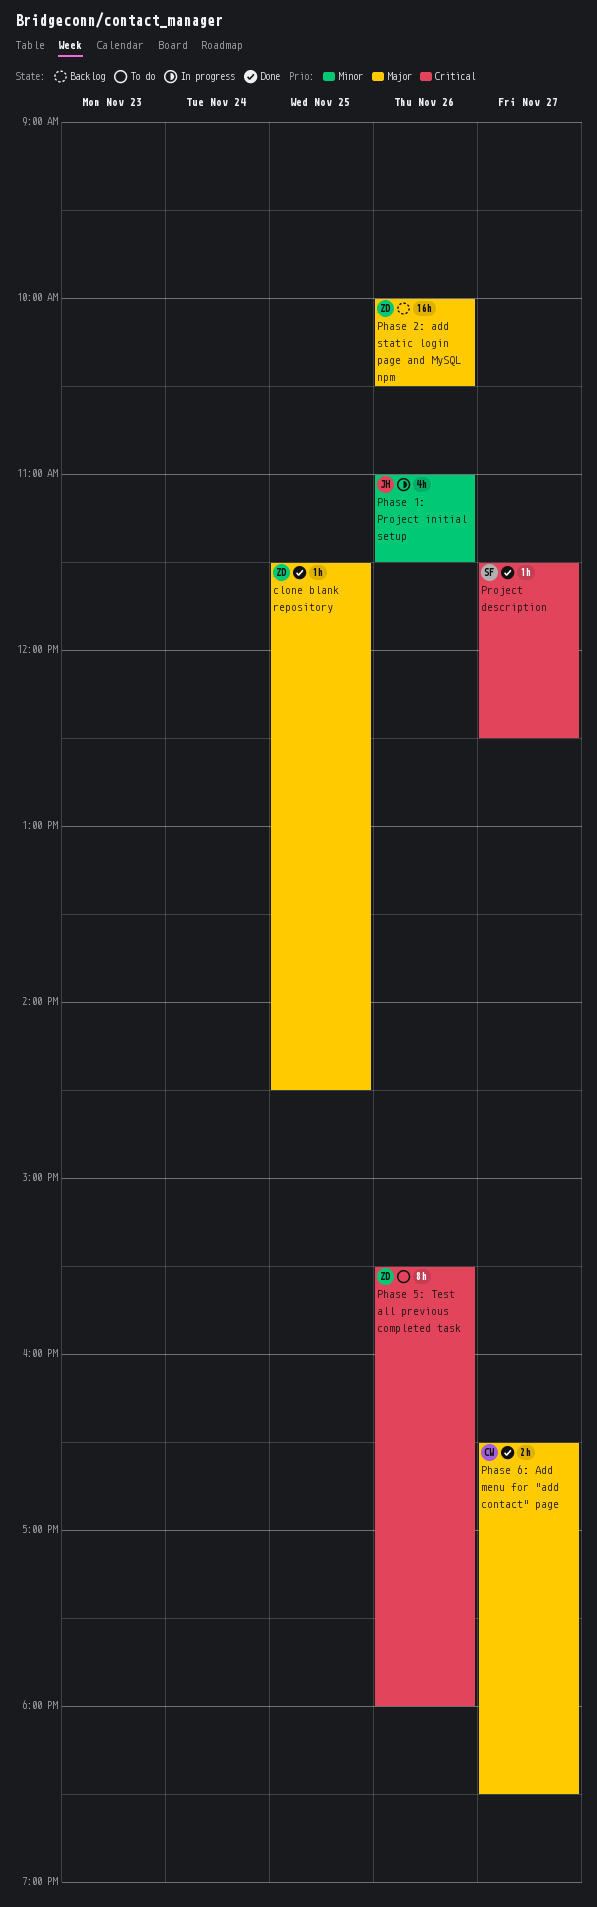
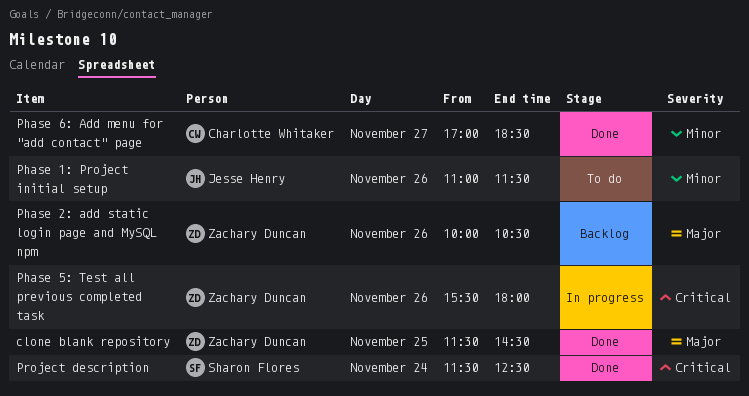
Phase 1: Project initial setup, status: In progress -> To do
Phase 5: Test all previous completed task, status: To do -> In progress
Phase 6: Add menu for "add contact" page, priority: Major -> Minor
Phase 6: Add menu for "add contact" page, begins: 16:30 -> 17:00
Project description, day: Nov 27 -> Nov 24

